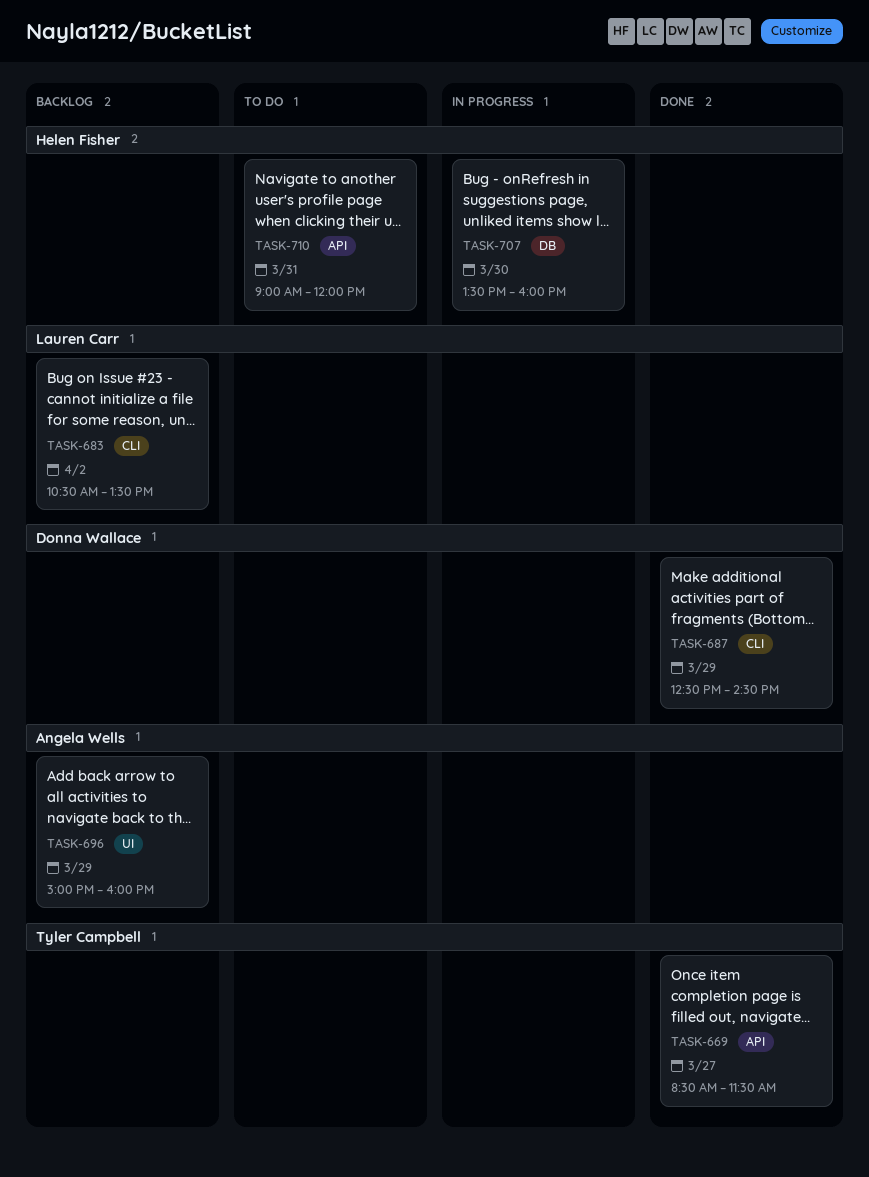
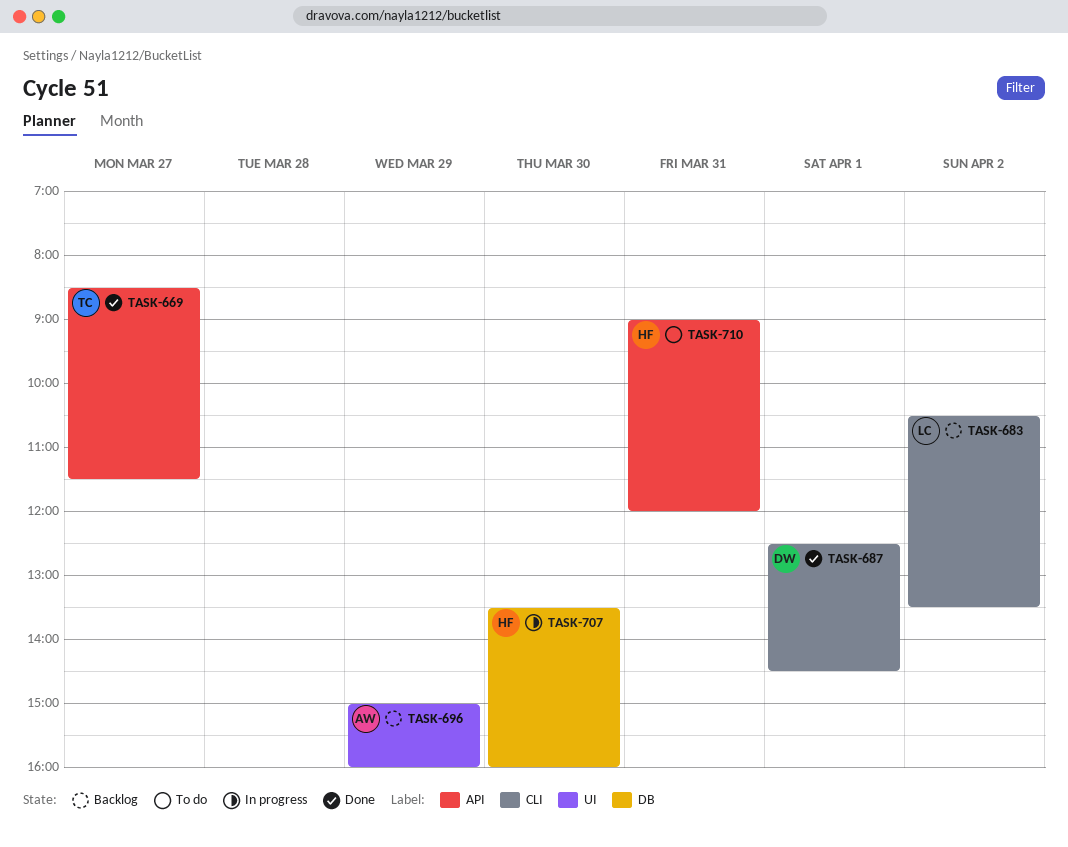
TASK-687, day: Mar 29 -> Apr 1

